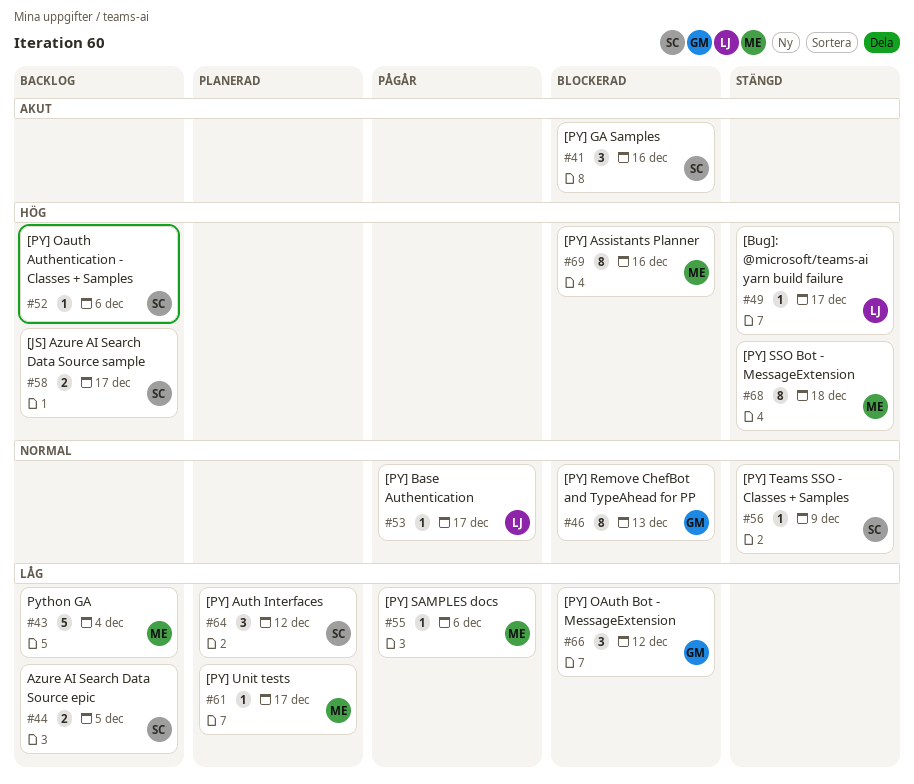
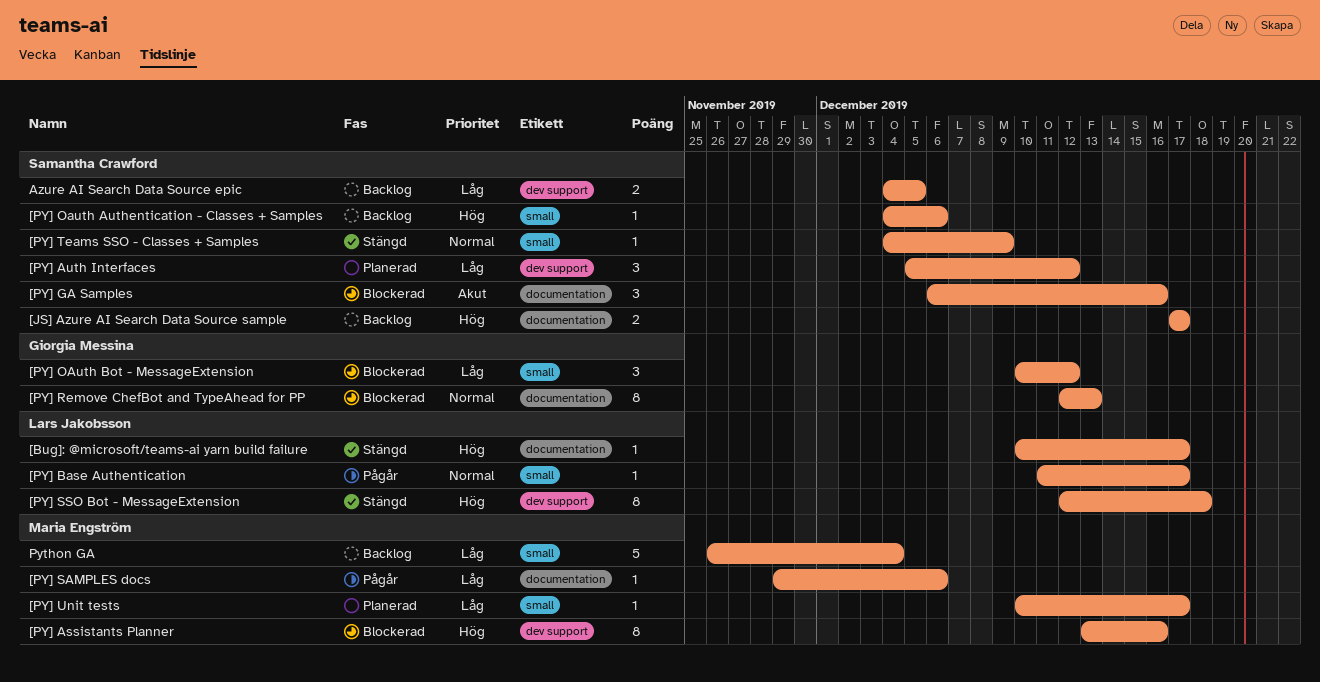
[PY] SSO Bot - MessageExtension, owner: Maria Engström -> Lars Jakobsson

